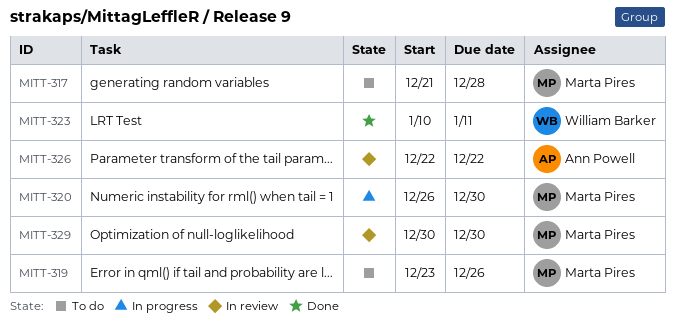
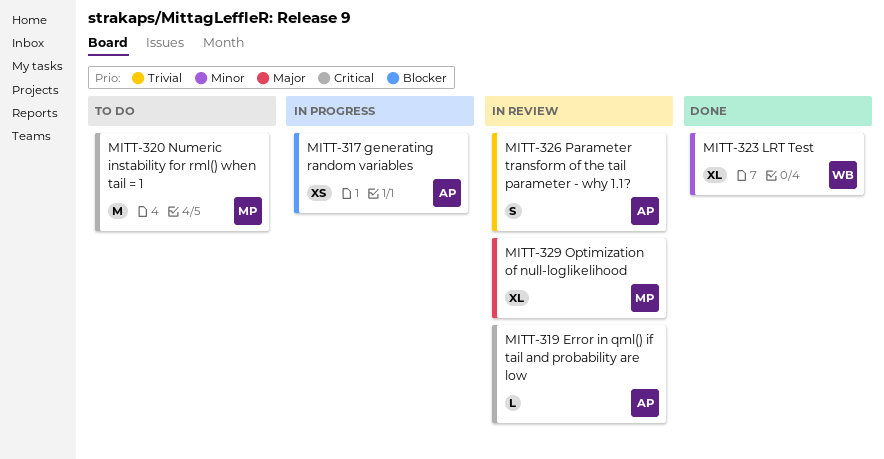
MITT-317, status: To do -> In progress
MITT-317, owner: Marta Pires -> Ann Powell
MITT-319, status: To do -> In review
MITT-319, owner: Marta Pires -> Ann Powell
MITT-320, status: In progress -> To do

